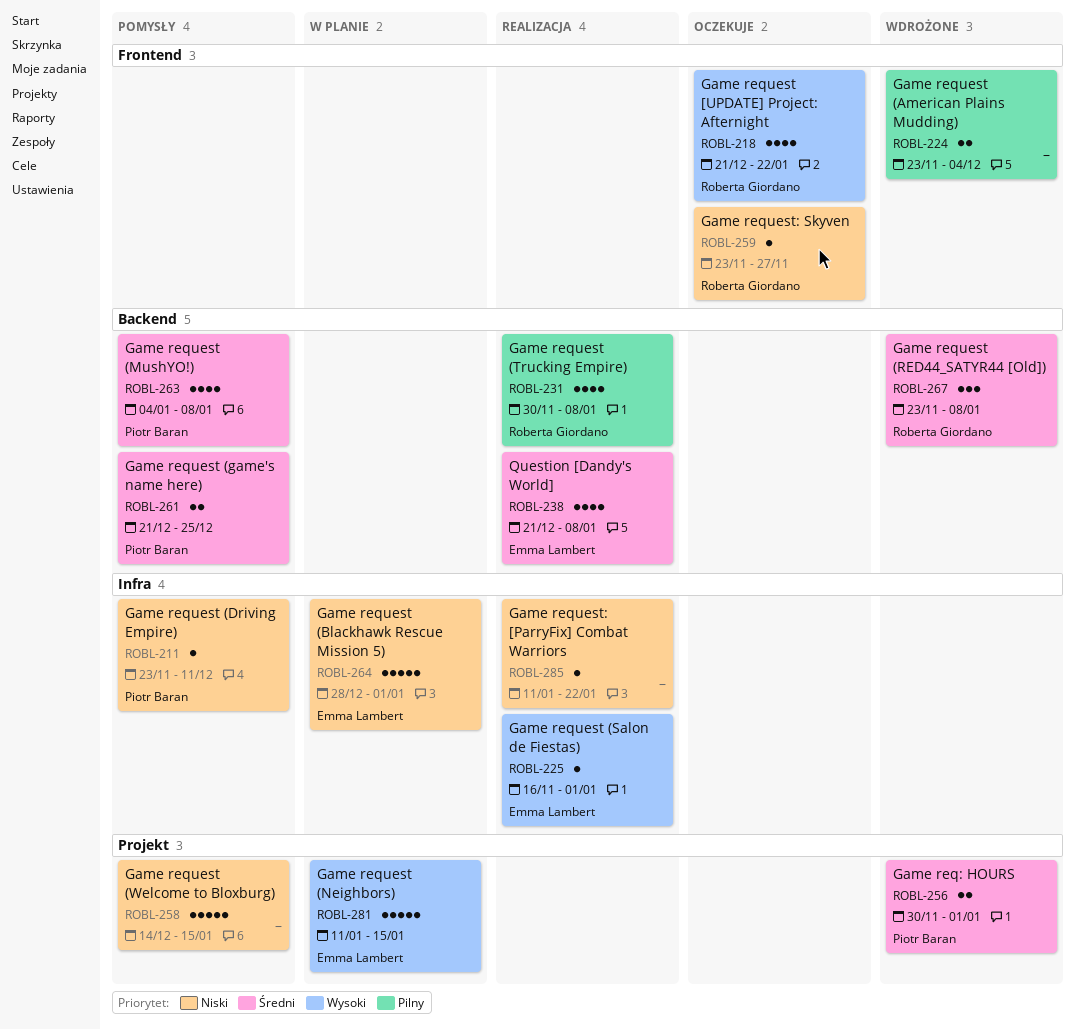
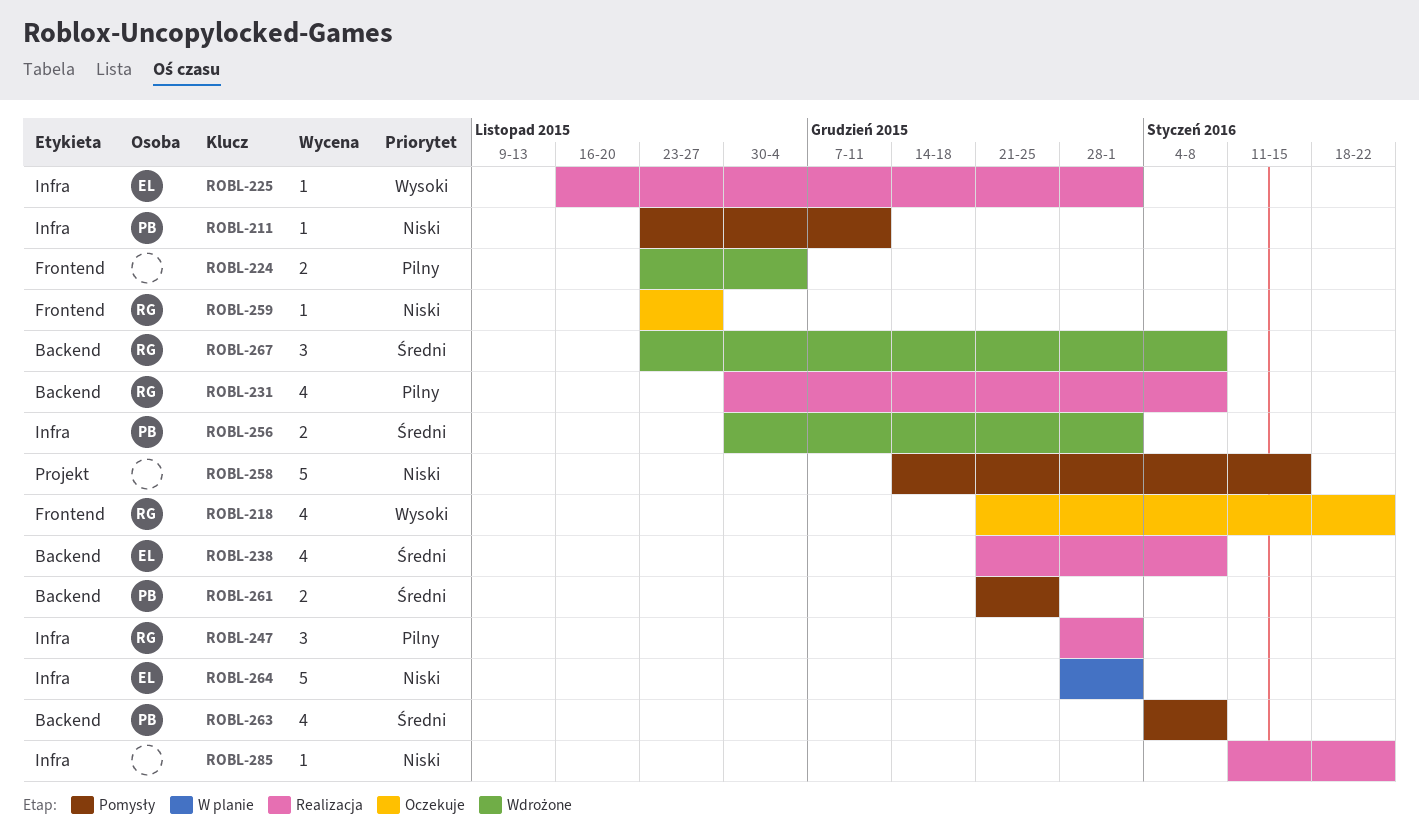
ROBL-247: none -> present
ROBL-256, label: Projekt -> Infra
ROBL-281: present -> none

